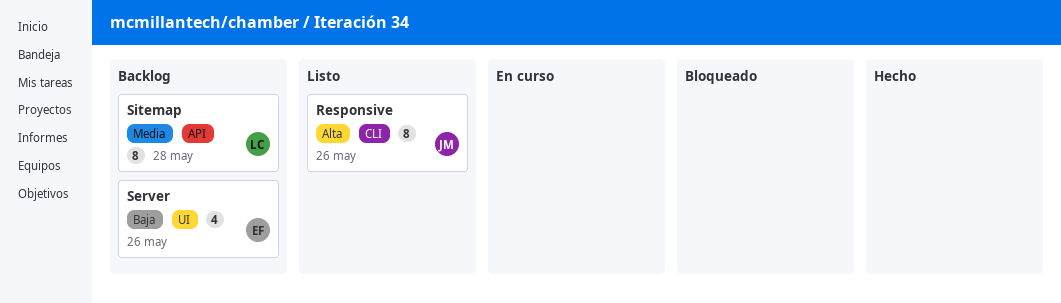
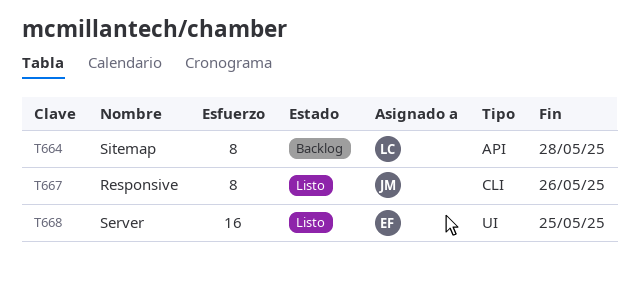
Server, status: Backlog -> Listo
Server, estimate: 4 -> 16
Server, due: May 26 -> May 25

